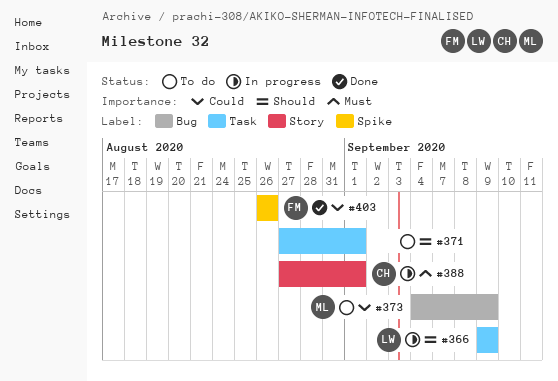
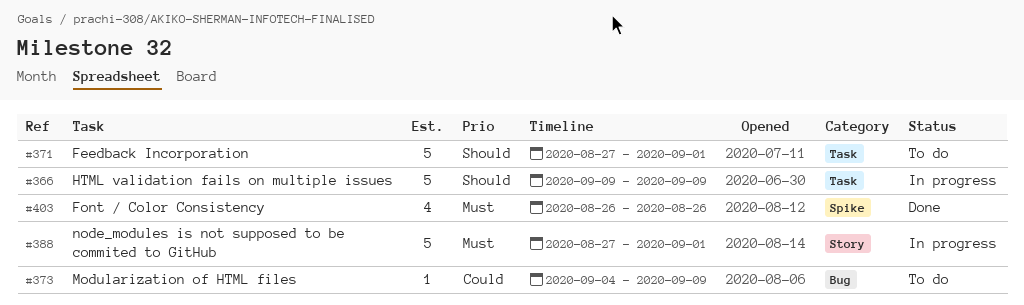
#403, priority: Could -> Must

